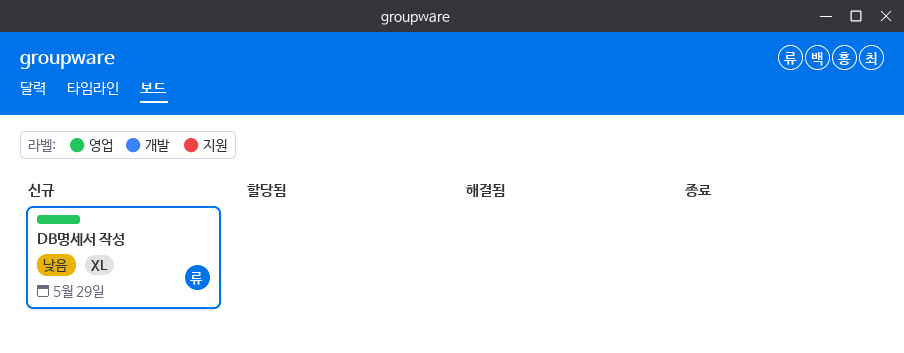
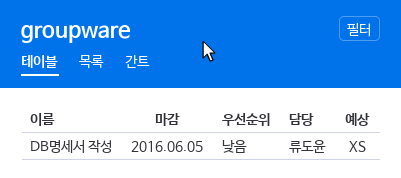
DB명세서 작성, estimate: XL -> XS
DB명세서 작성, due: May 29 -> Jun 5

